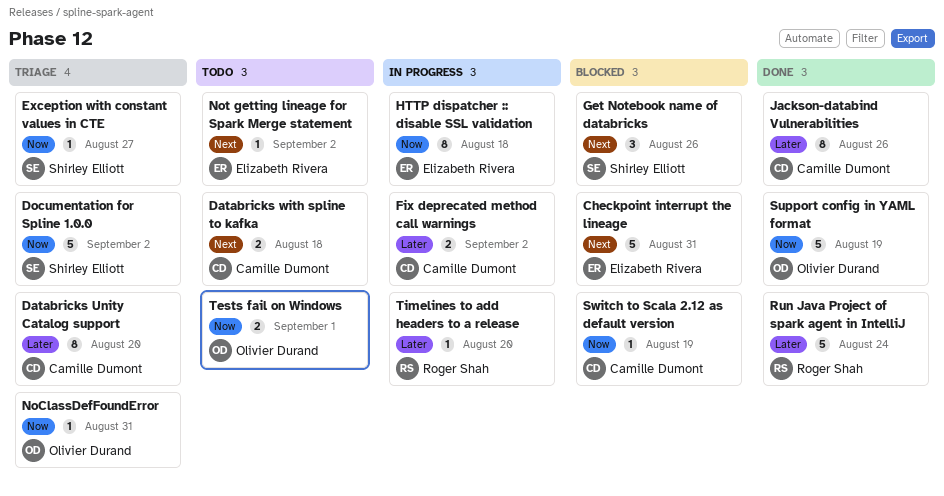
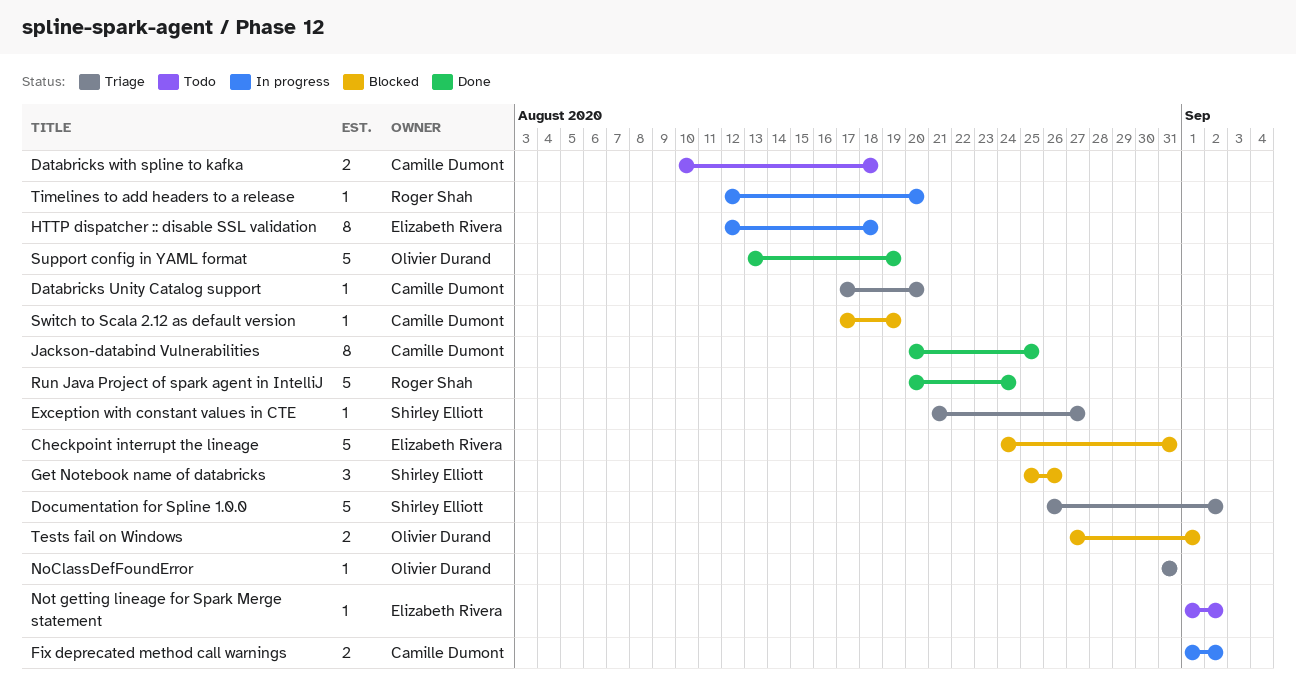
Databricks Unity Catalog support, estimate: 8 -> 1
Jackson-databind Vulnerabilities, due: Aug 26 -> Aug 25
Tests fail on Windows, status: Todo -> Blocked

